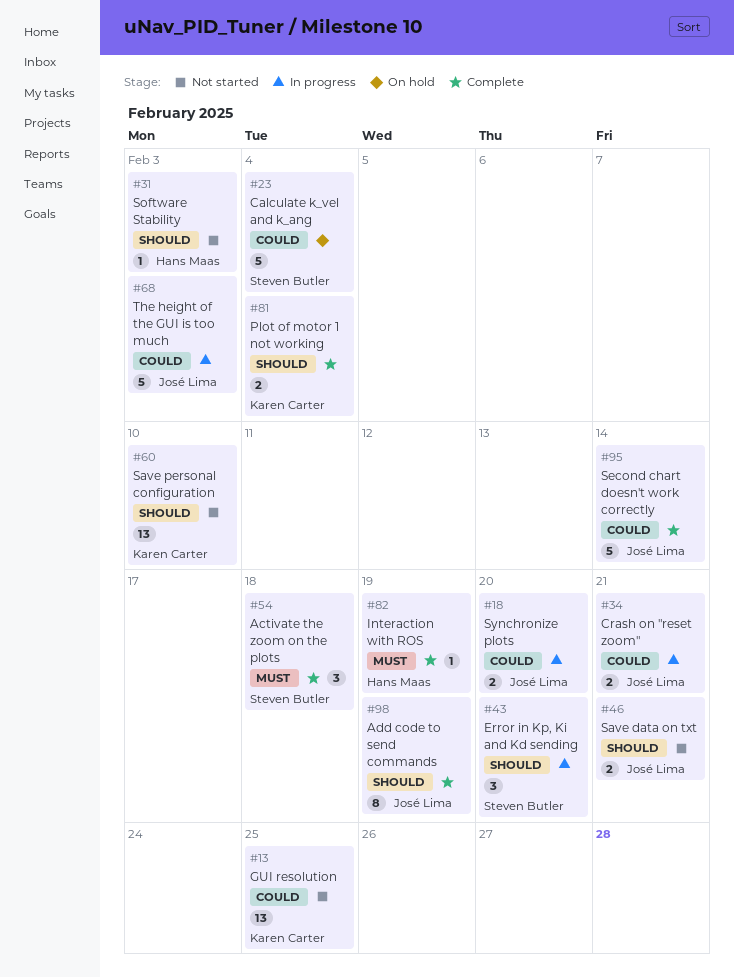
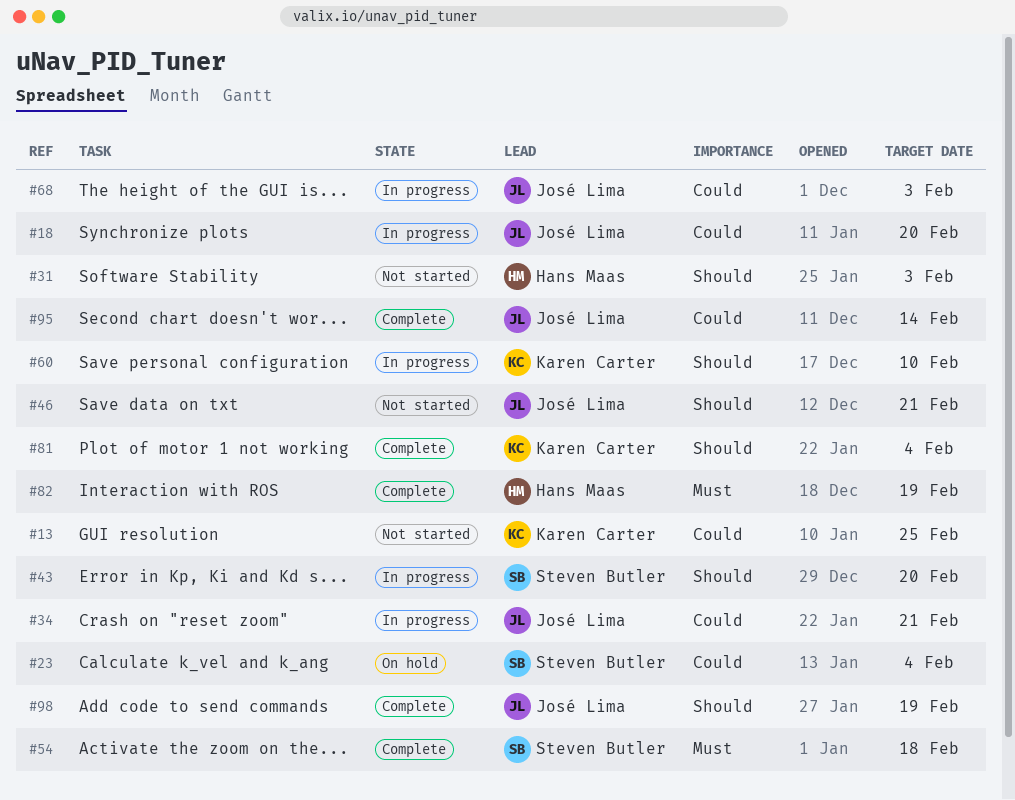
#60, status: Not started -> In progress

